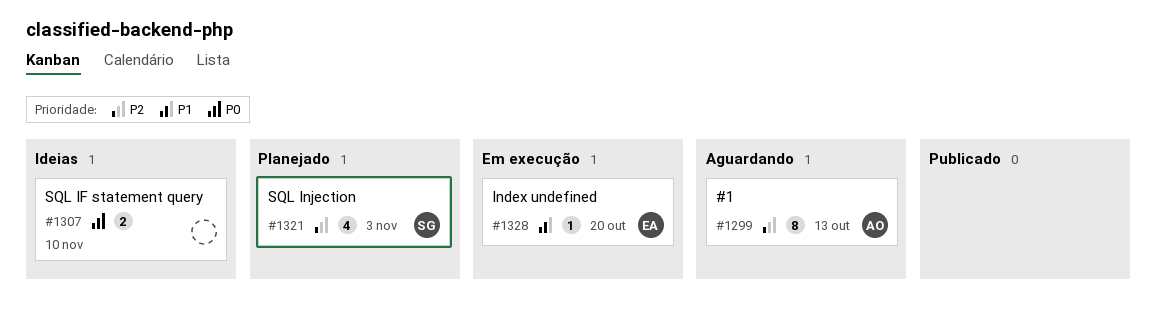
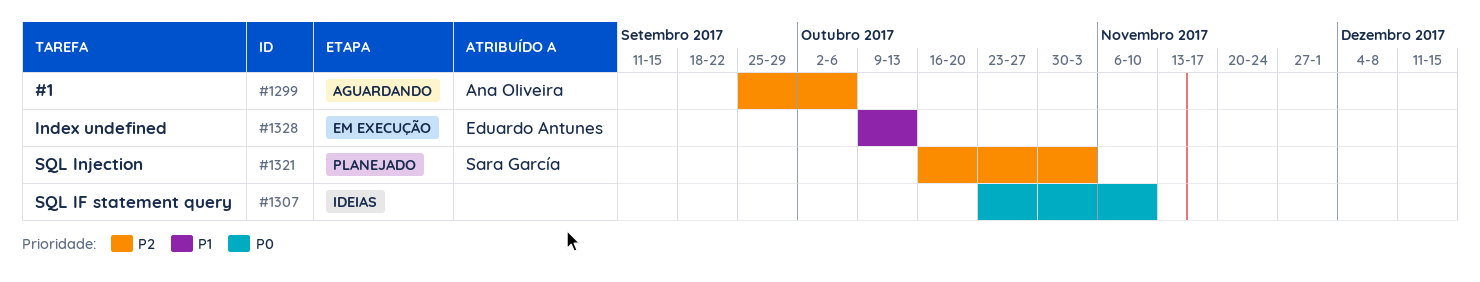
#1299, due: Oct 13 -> Oct 6
#1328, due: Oct 20 -> Oct 13

